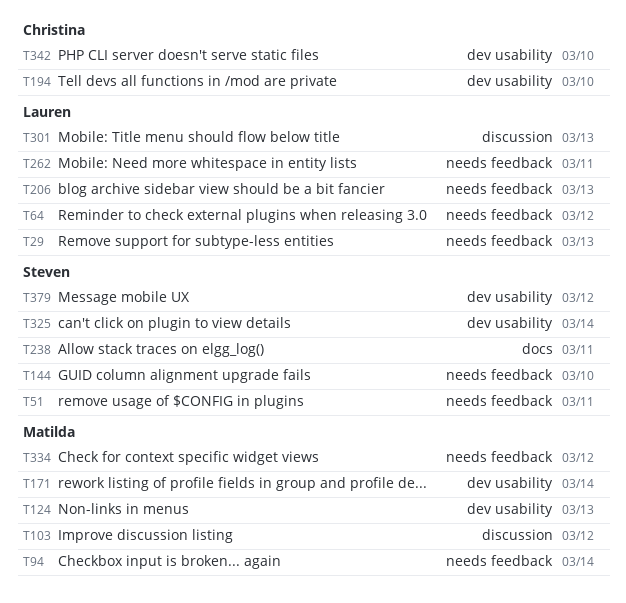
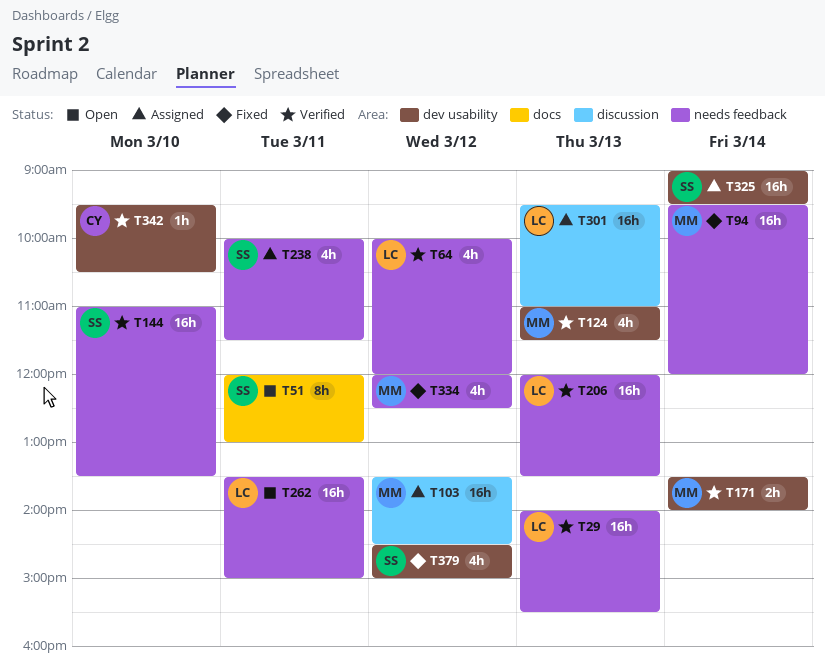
T51, label: needs feedback -> docs
T194: present -> none
T238, label: docs -> needs feedback

